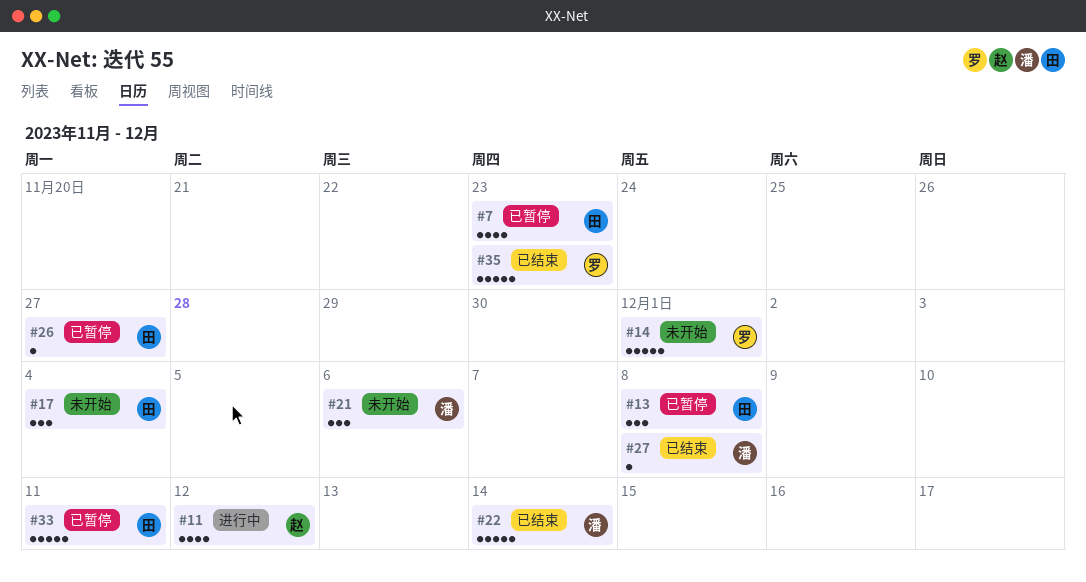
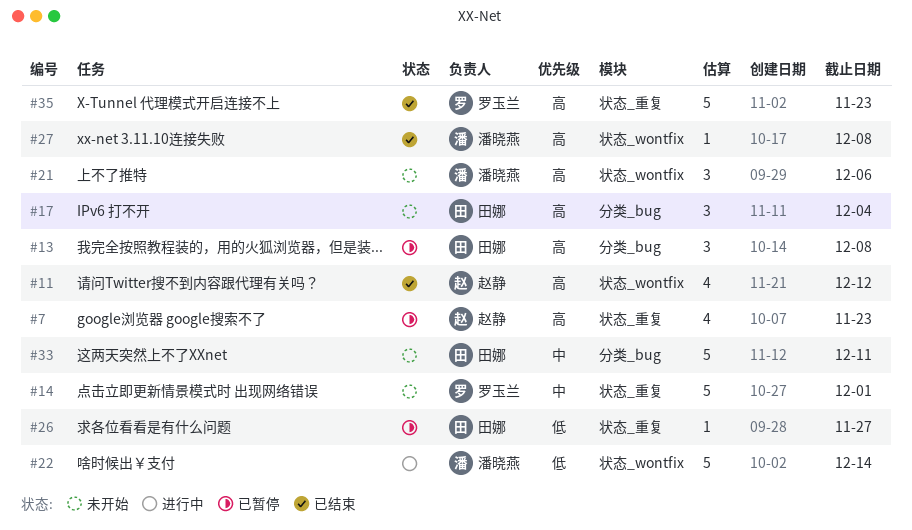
#7, owner: 田娜 -> 赵静
#11, status: 进行中 -> 已结束
#22, status: 已结束 -> 进行中
#33, status: 已暂停 -> 未开始

